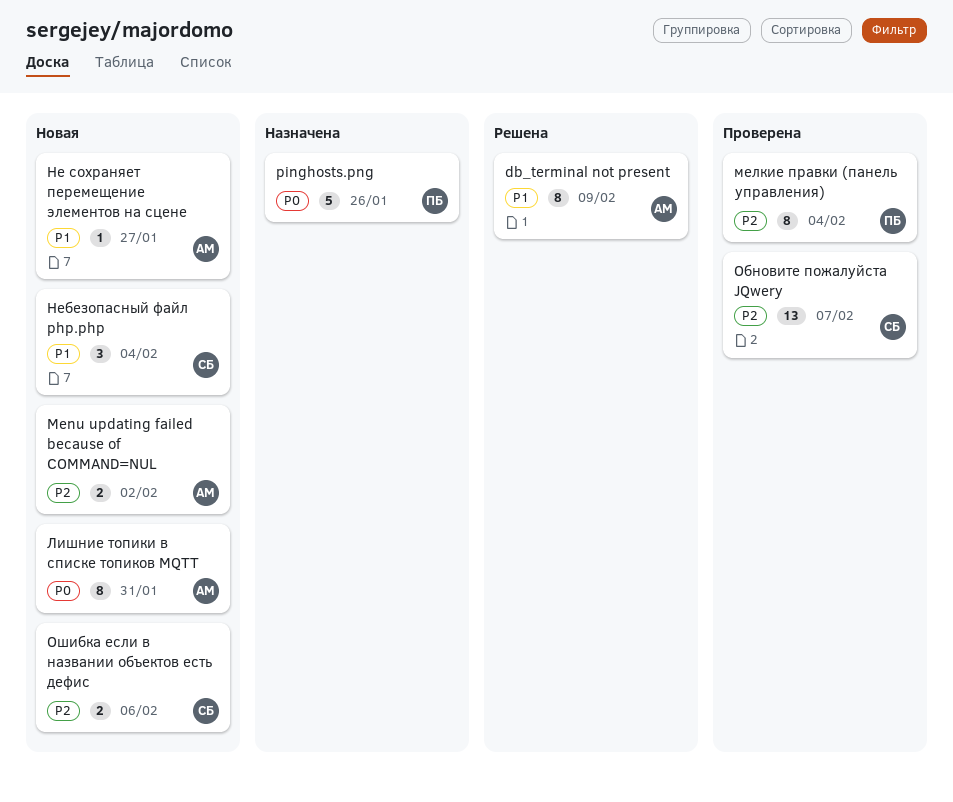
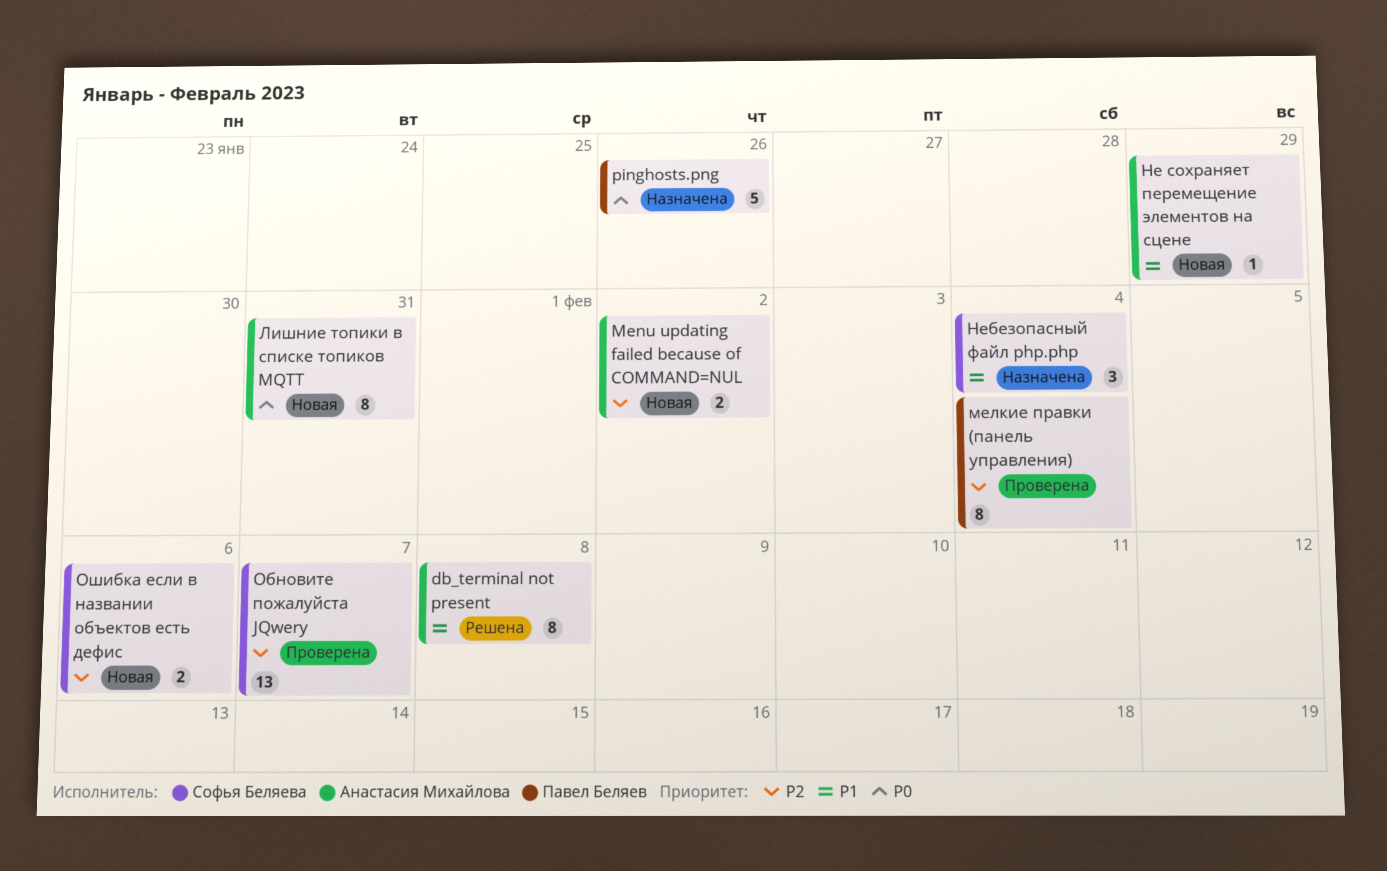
db_terminal not present, due: Feb 9 -> Feb 8
Не сохраняет перемещение элементов на сцене, due: Jan 27 -> Jan 29
Небезопасный файл php.php, status: Новая -> Назначена

